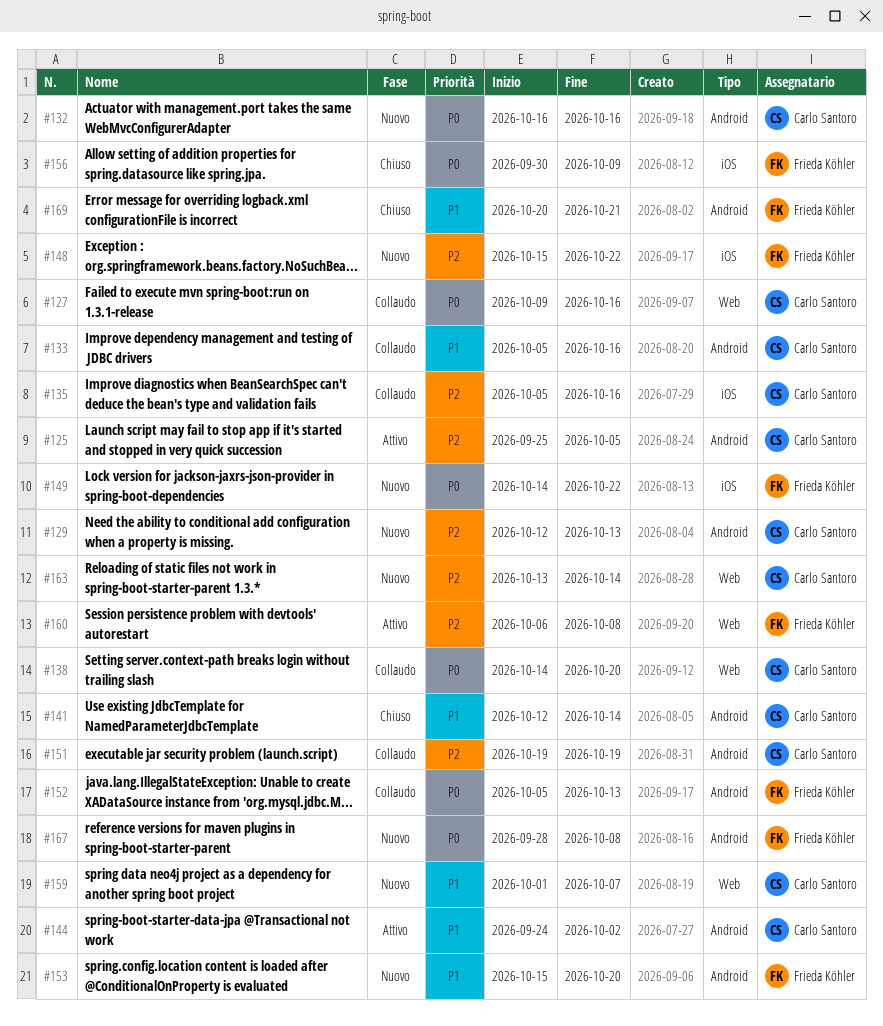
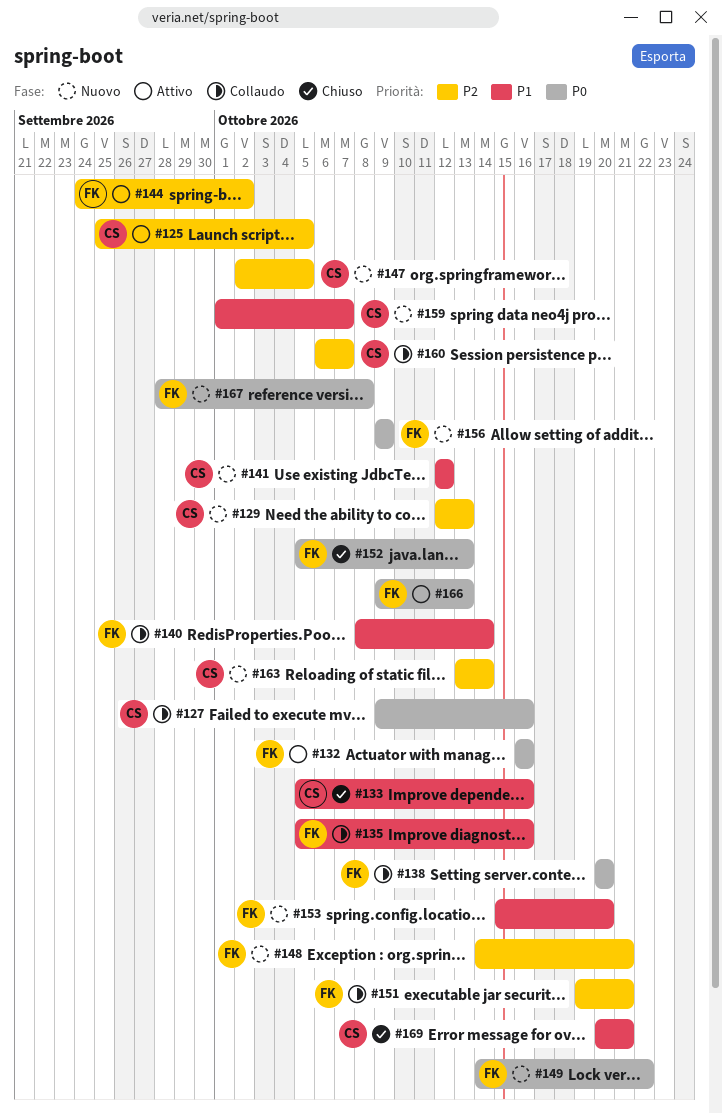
#132, status: Nuovo -> Attivo
#132, owner: Carlo Santoro -> Frieda Köhler
#133, status: Collaudo -> Chiuso
#135, owner: Carlo Santoro -> Frieda Köhler
#135, priority: P2 -> P1
#138, owner: Carlo Santoro -> Frieda Köhler
#138, start: Oct 14 -> Oct 20
#140: none -> present
#141, status: Chiuso -> Nuovo
#141, due: Oct 14 -> Oct 12
#144, owner: Carlo Santoro -> Frieda Köhler
#144, priority: P1 -> P2
#147: none -> present
#148, start: Oct 15 -> Oct 14
#148, due: Oct 22 -> Oct 21
#151, owner: Carlo Santoro -> Frieda Köhler
#151, due: Oct 19 -> Oct 21
#152, status: Collaudo -> Chiuso
#156, status: Chiuso -> Nuovo
#156, start: Sep 30 -> Oct 9
#160, status: Attivo -> Collaudo
#160, owner: Frieda Köhler -> Carlo Santoro
#160, due: Oct 8 -> Oct 7
#166: none -> present
#169, owner: Frieda Köhler -> Carlo Santoro

